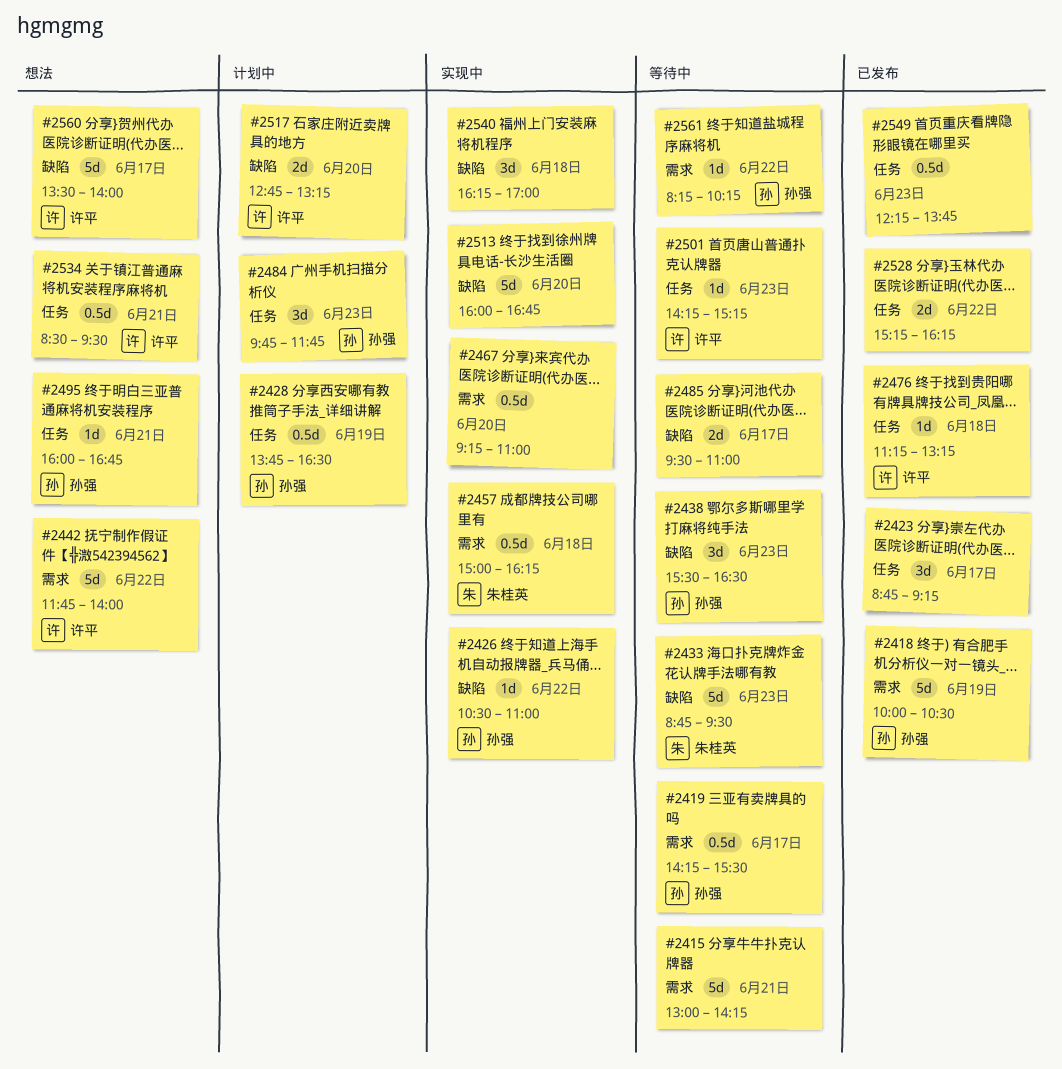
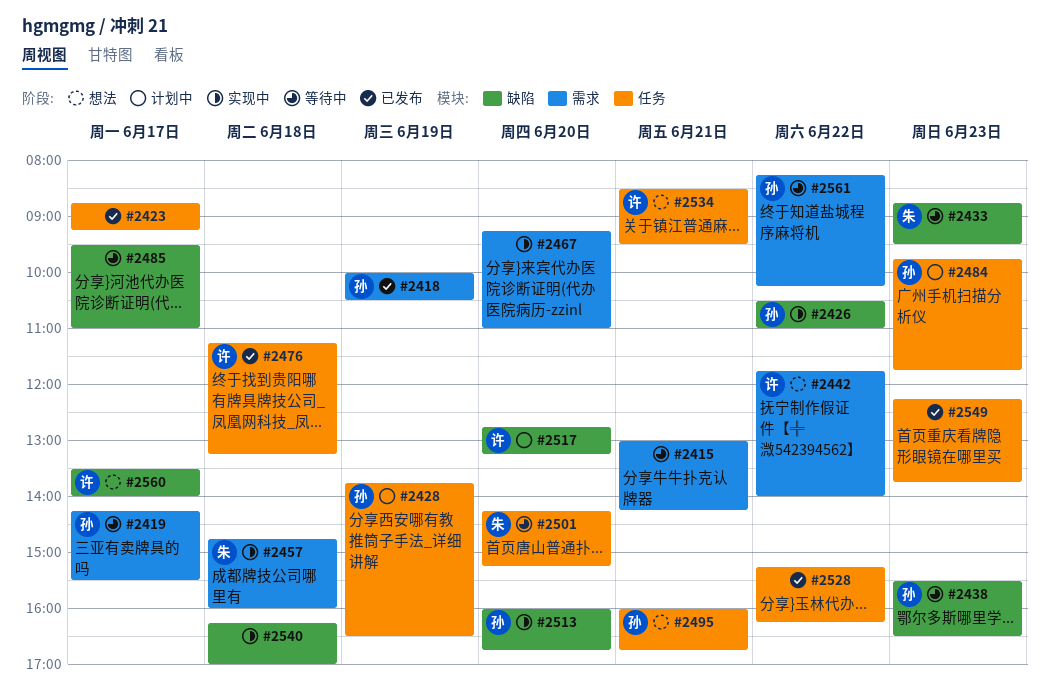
#2457, begins: 15:00 -> 14:45
#2457, ends: 16:15 -> 16:00
#2501, owner: 许平 -> 朱桂英
#2501, day: Jun 23 -> Jun 20
#2513, owner: none -> 孙强

